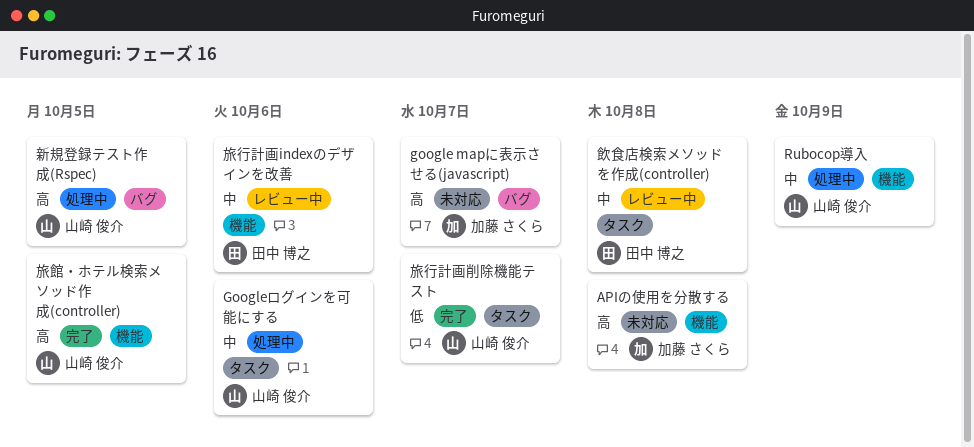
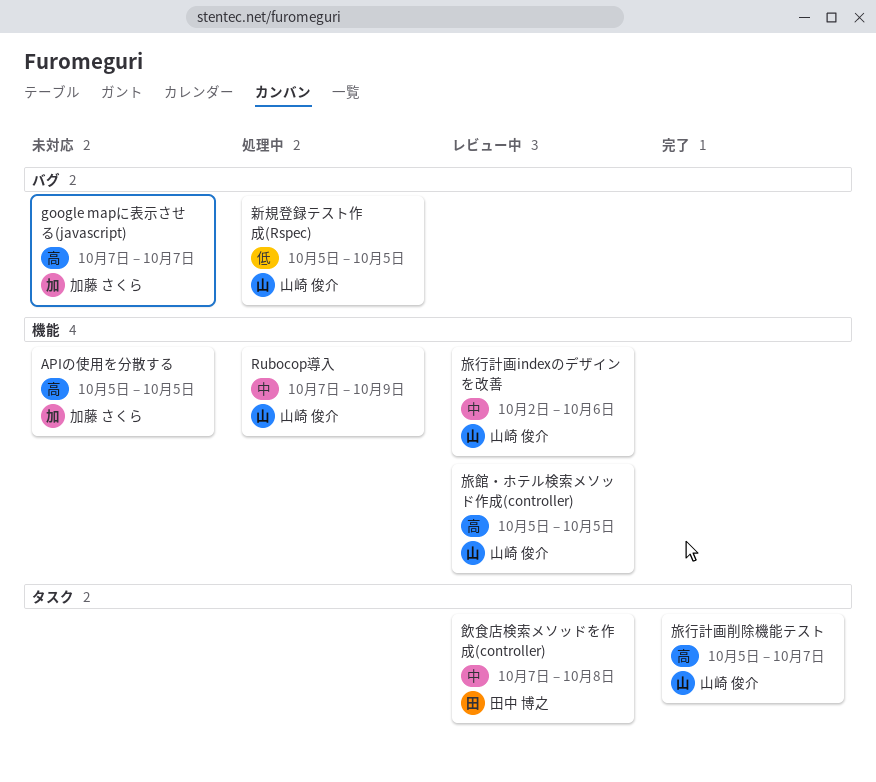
APIの使用を分散する, due: Oct 8 -> Oct 5
Googleログインを可能にする: present -> none
新規登録テスト作成(Rspec), priority: 高 -> 低
旅行計画indexのデザインを改善, owner: 田中 博之 -> 山崎 俊介
旅行計画削除機能テスト, priority: 低 -> 高
旅館・ホテル検索メソッド作成(controller), status: 完了 -> レビュー中

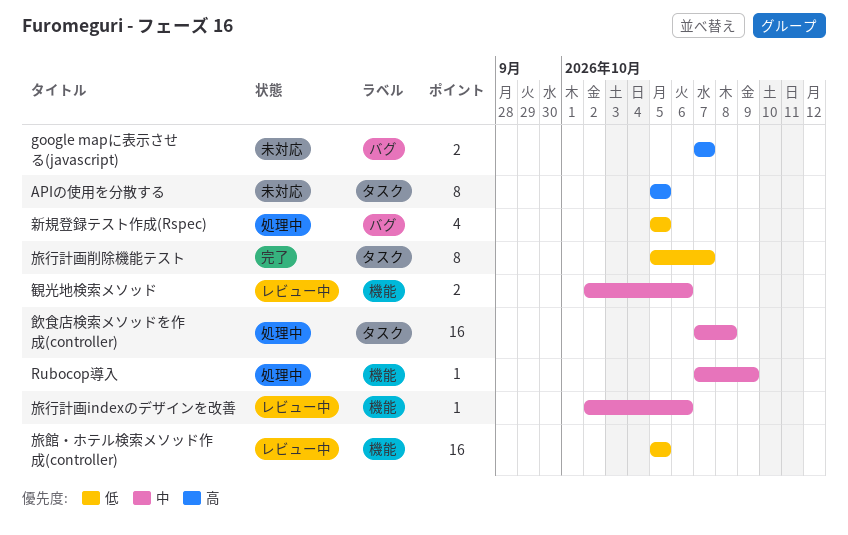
APIの使用を分散する, label: 機能 -> タスク
旅行計画削除機能テスト, priority: 高 -> 低
旅館・ホテル検索メソッド作成(controller), priority: 高 -> 低
観光地検索メソッド: none -> present
飲食店検索メソッドを作成(controller), status: レビュー中 -> 処理中

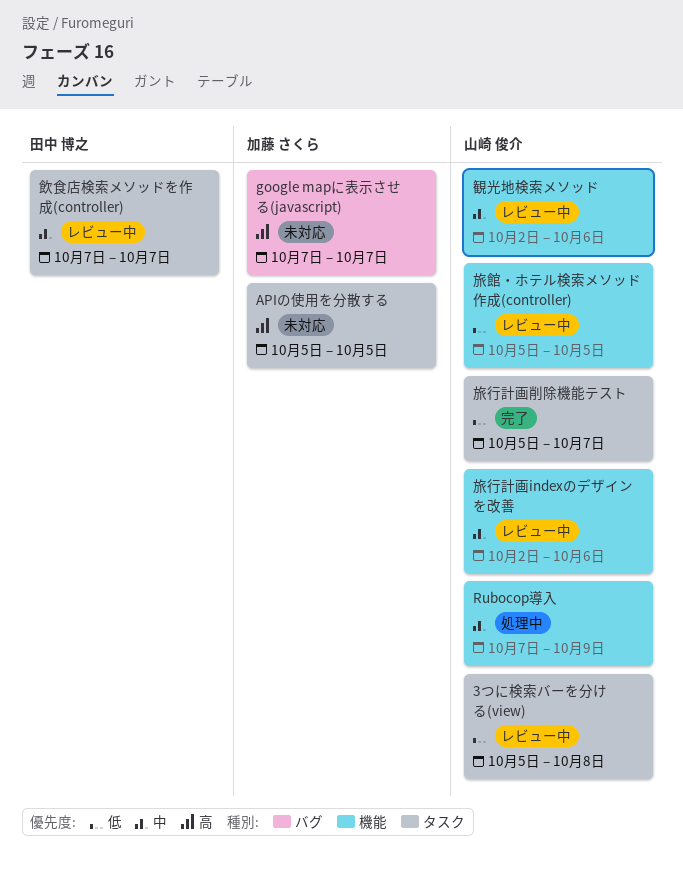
3つに検索バーを分ける(view): none -> present
新規登録テスト作成(Rspec): present -> none
飲食店検索メソッドを作成(controller), status: 処理中 -> レビュー中
飲食店検索メソッドを作成(controller), due: Oct 8 -> Oct 7

